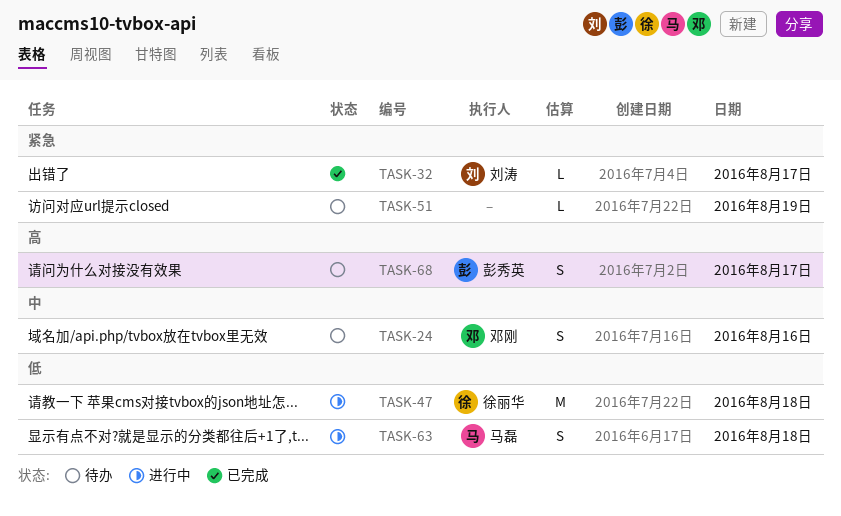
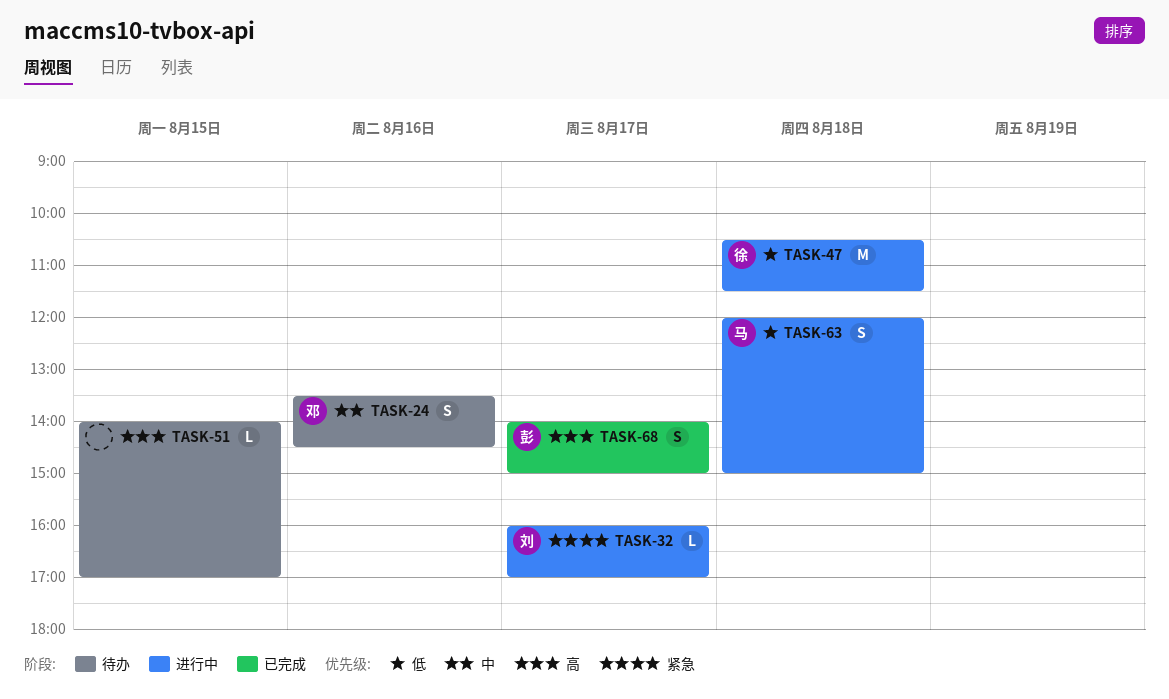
TASK-32, status: 已完成 -> 进行中
TASK-51, priority: 紧急 -> 高
TASK-51, day: Aug 19 -> Aug 15
TASK-68, status: 待办 -> 已完成

